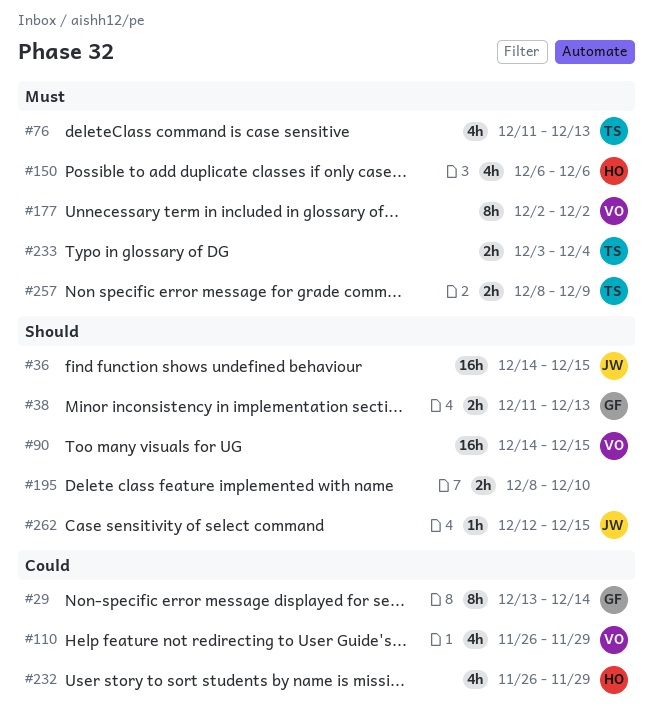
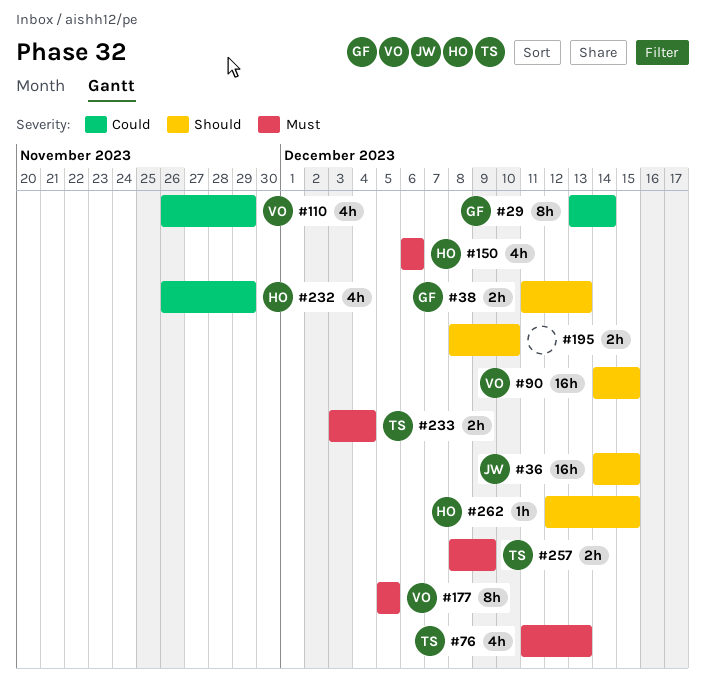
#177, start: Dec 2 -> Dec 5
#177, due: Dec 2 -> Dec 5
#262, owner: JW -> HO

